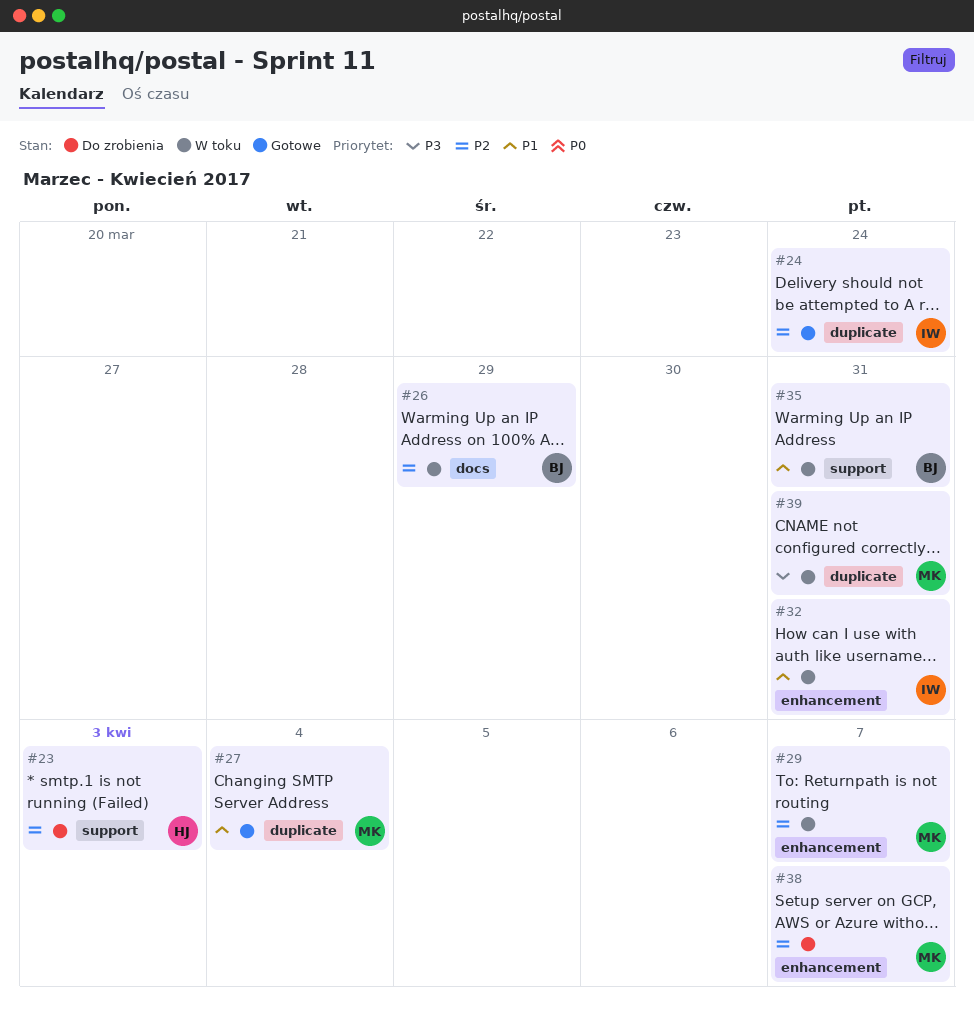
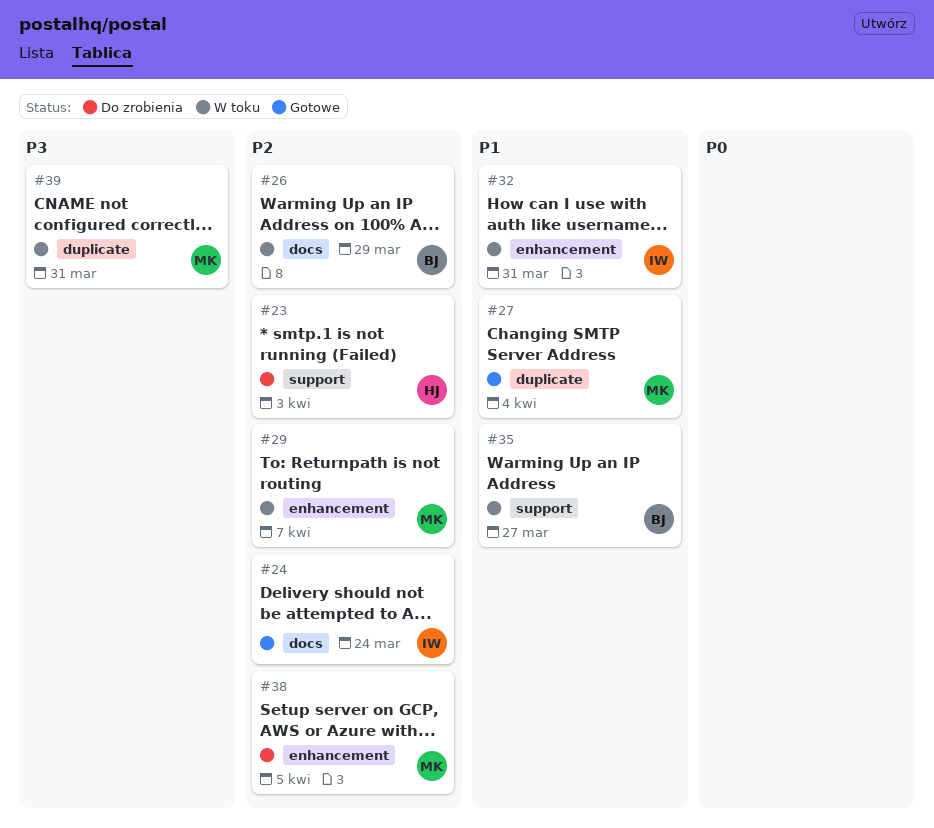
#24, label: duplicate -> docs
#35, due: Mar 31 -> Mar 27
#38, due: Apr 7 -> Apr 5

